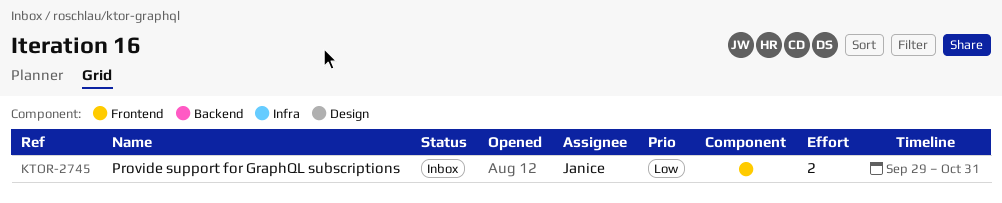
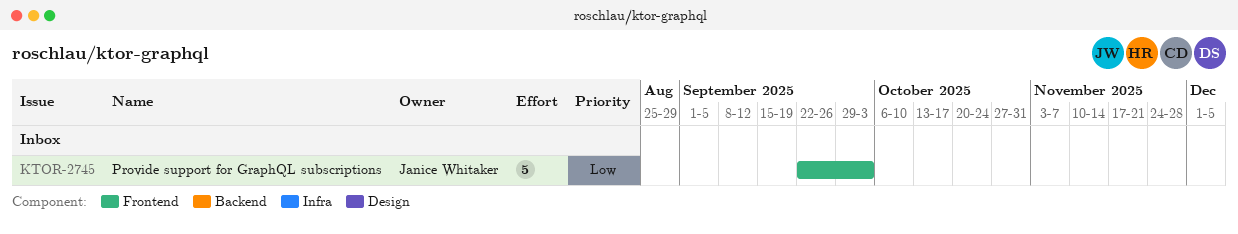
KTOR-2745, estimate: 2 -> 5
KTOR-2745, start: Sep 29 -> Sep 22
KTOR-2745, due: Oct 31 -> Oct 3

